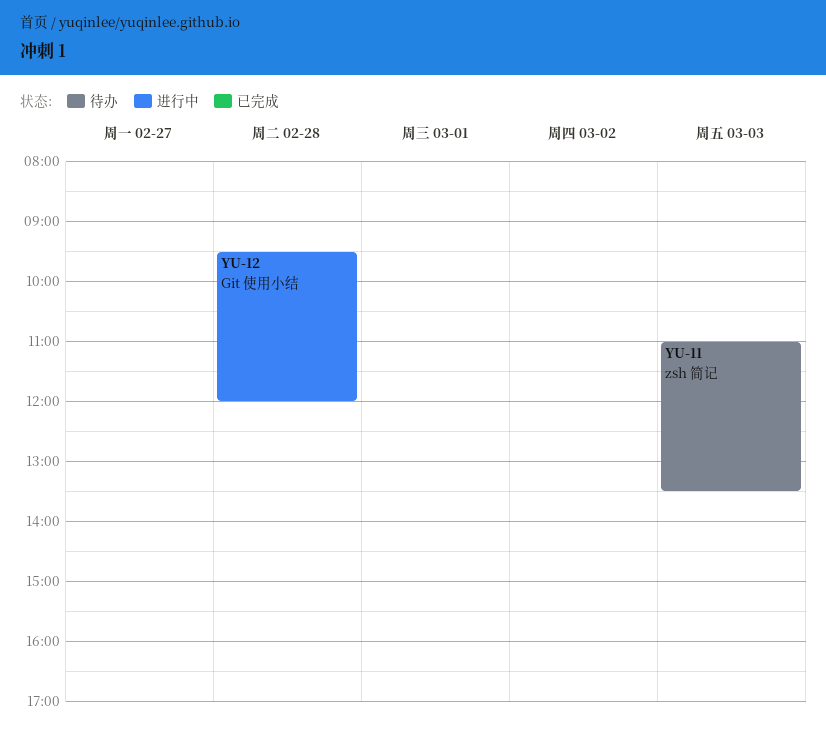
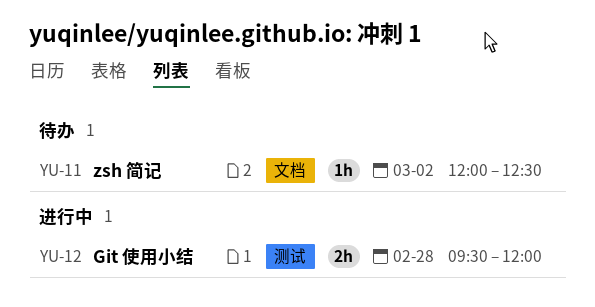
YU-11, day: Mar 3 -> Mar 2
YU-11, begins: 11:00 -> 12:00
YU-11, ends: 13:30 -> 12:30

